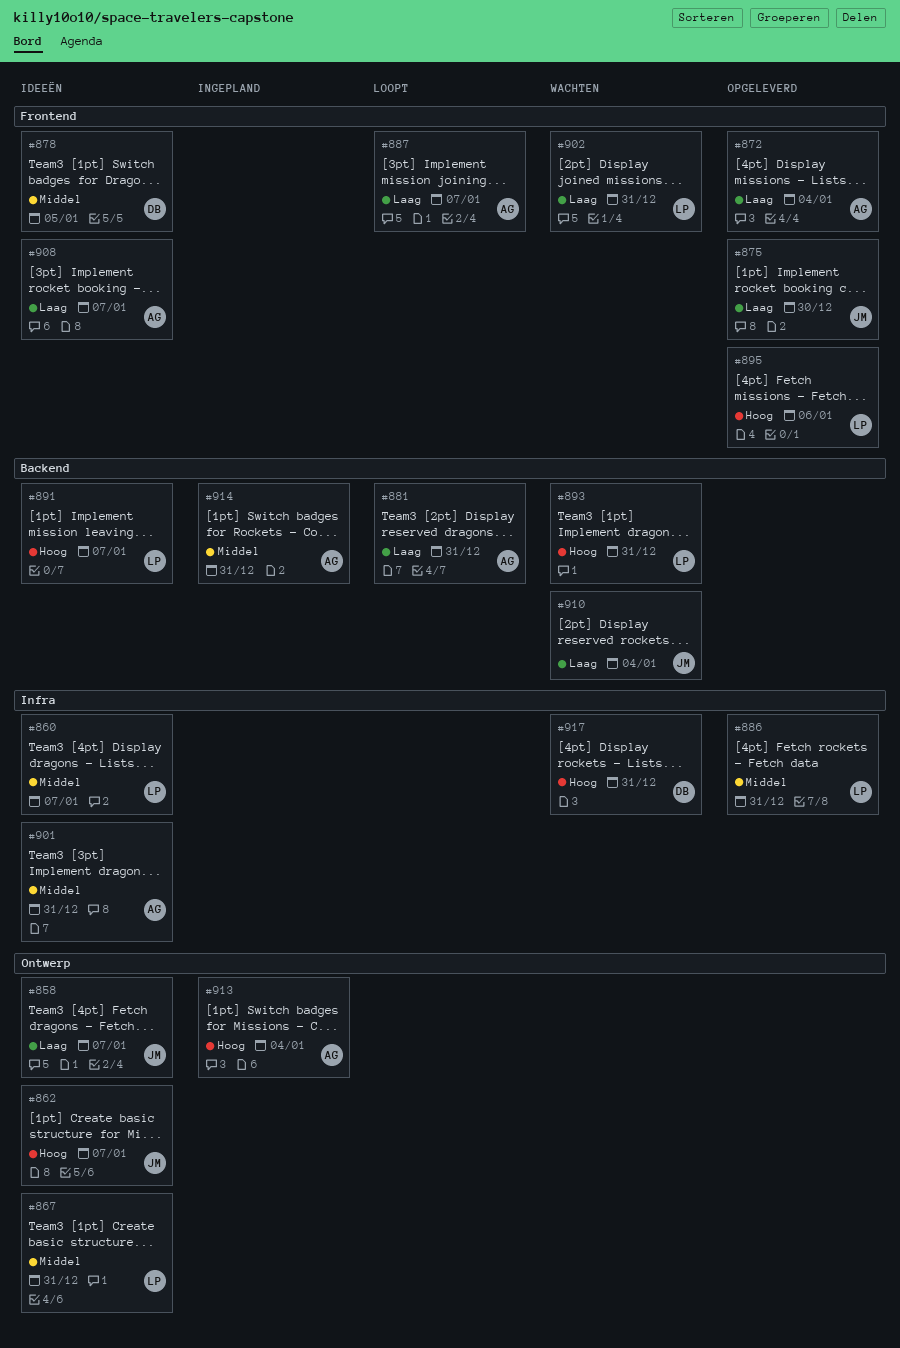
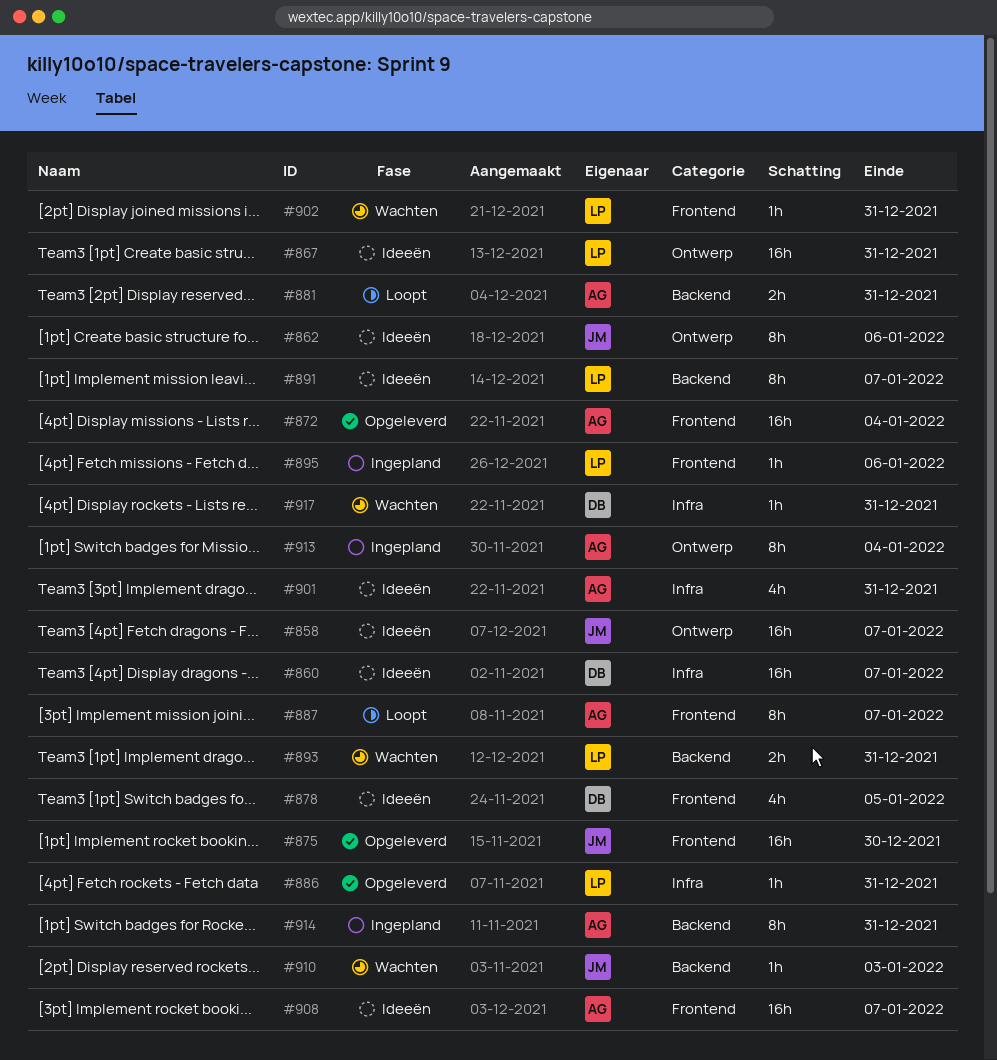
#860, owner: LP -> DB
#862, due: Jan 7 -> Jan 6
#895, status: Opgeleverd -> Ingepland
#910, due: Jan 4 -> Jan 3

